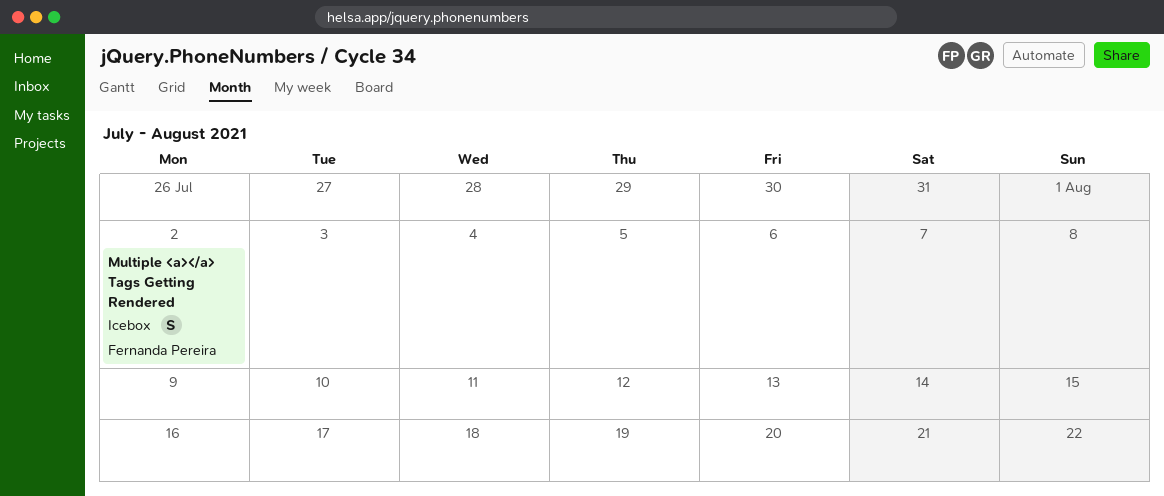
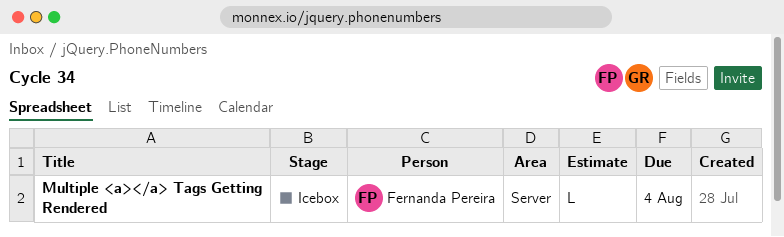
Multiple <a></a> Tags Getting Rendered, estimate: S -> L
Multiple <a></a> Tags Getting Rendered, due: Aug 2 -> Aug 4

